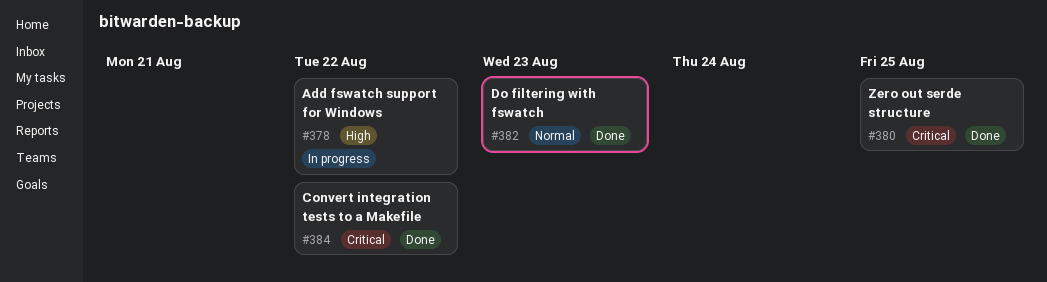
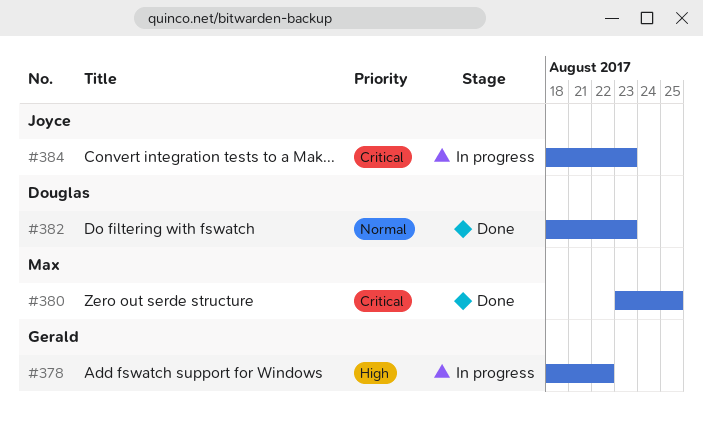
#384, status: Done -> In progress
#384, due: Aug 22 -> Aug 23

